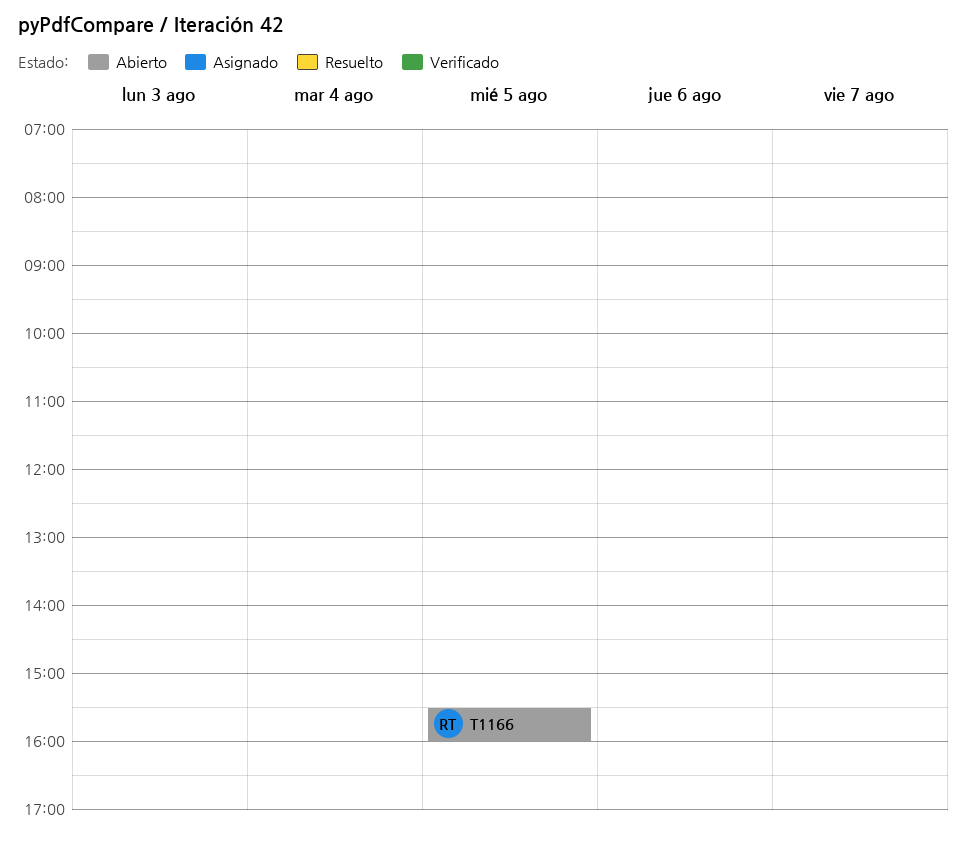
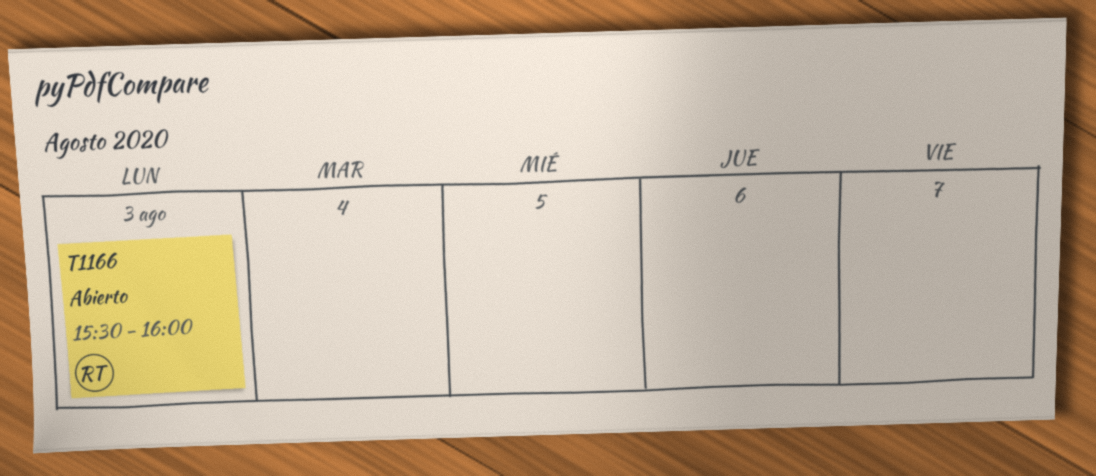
T1166, day: Aug 5 -> Aug 3

